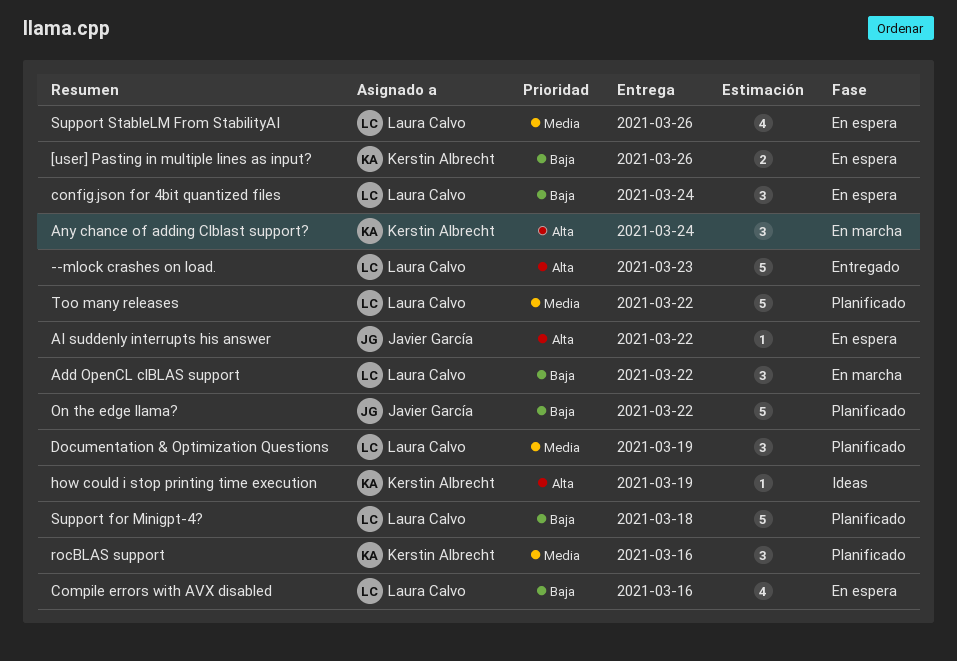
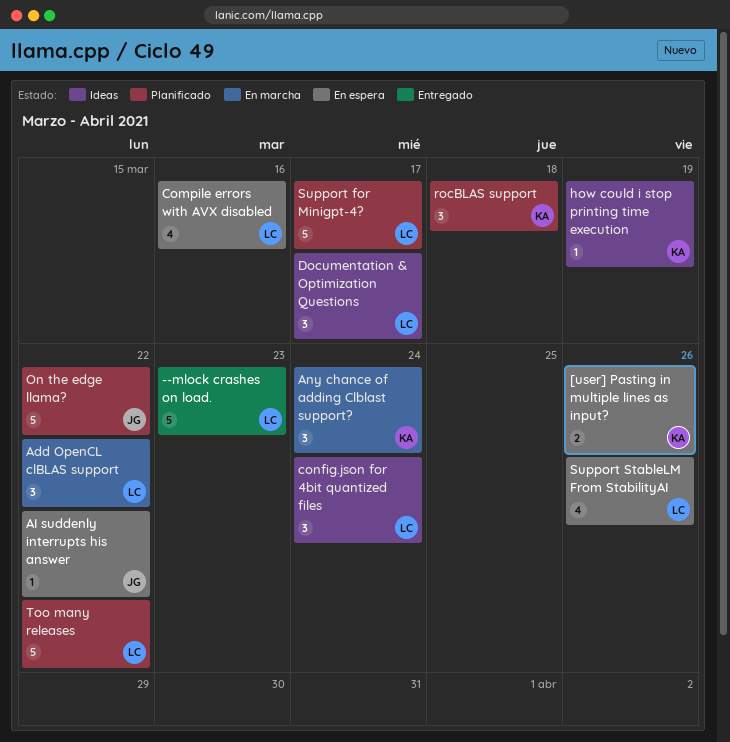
config.json for 4bit quantized files, status: En espera -> Ideas
Documentation & Optimization Questions, status: Planificado -> Ideas
Documentation & Optimization Questions, due: Mar 19 -> Mar 17
rocBLAS support, due: Mar 16 -> Mar 18
Support for Minigpt-4?, due: Mar 18 -> Mar 17

